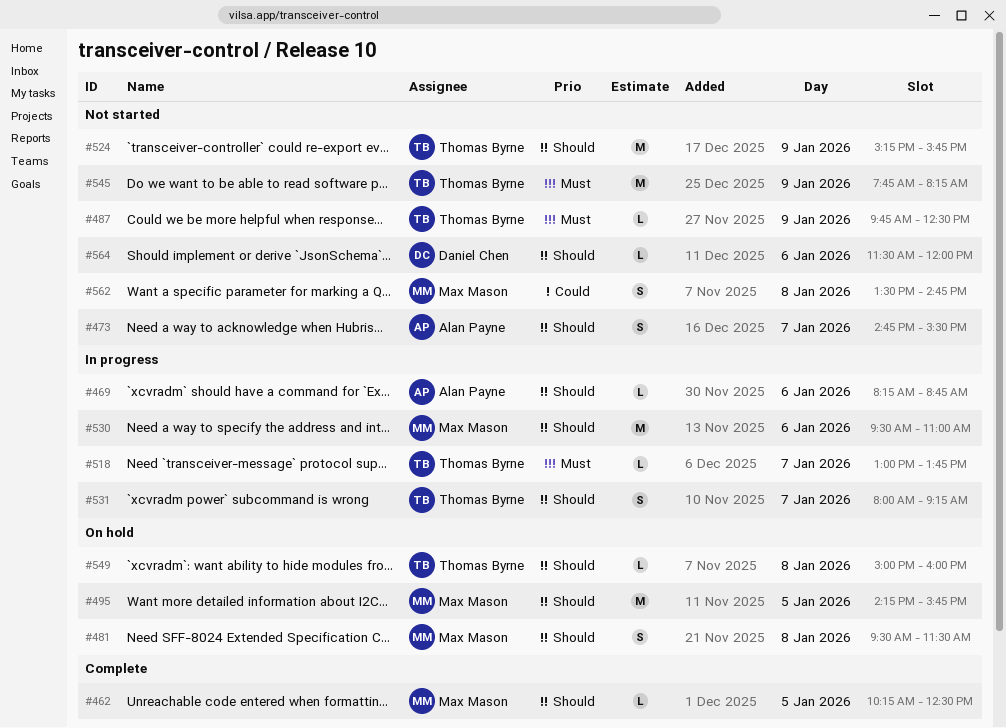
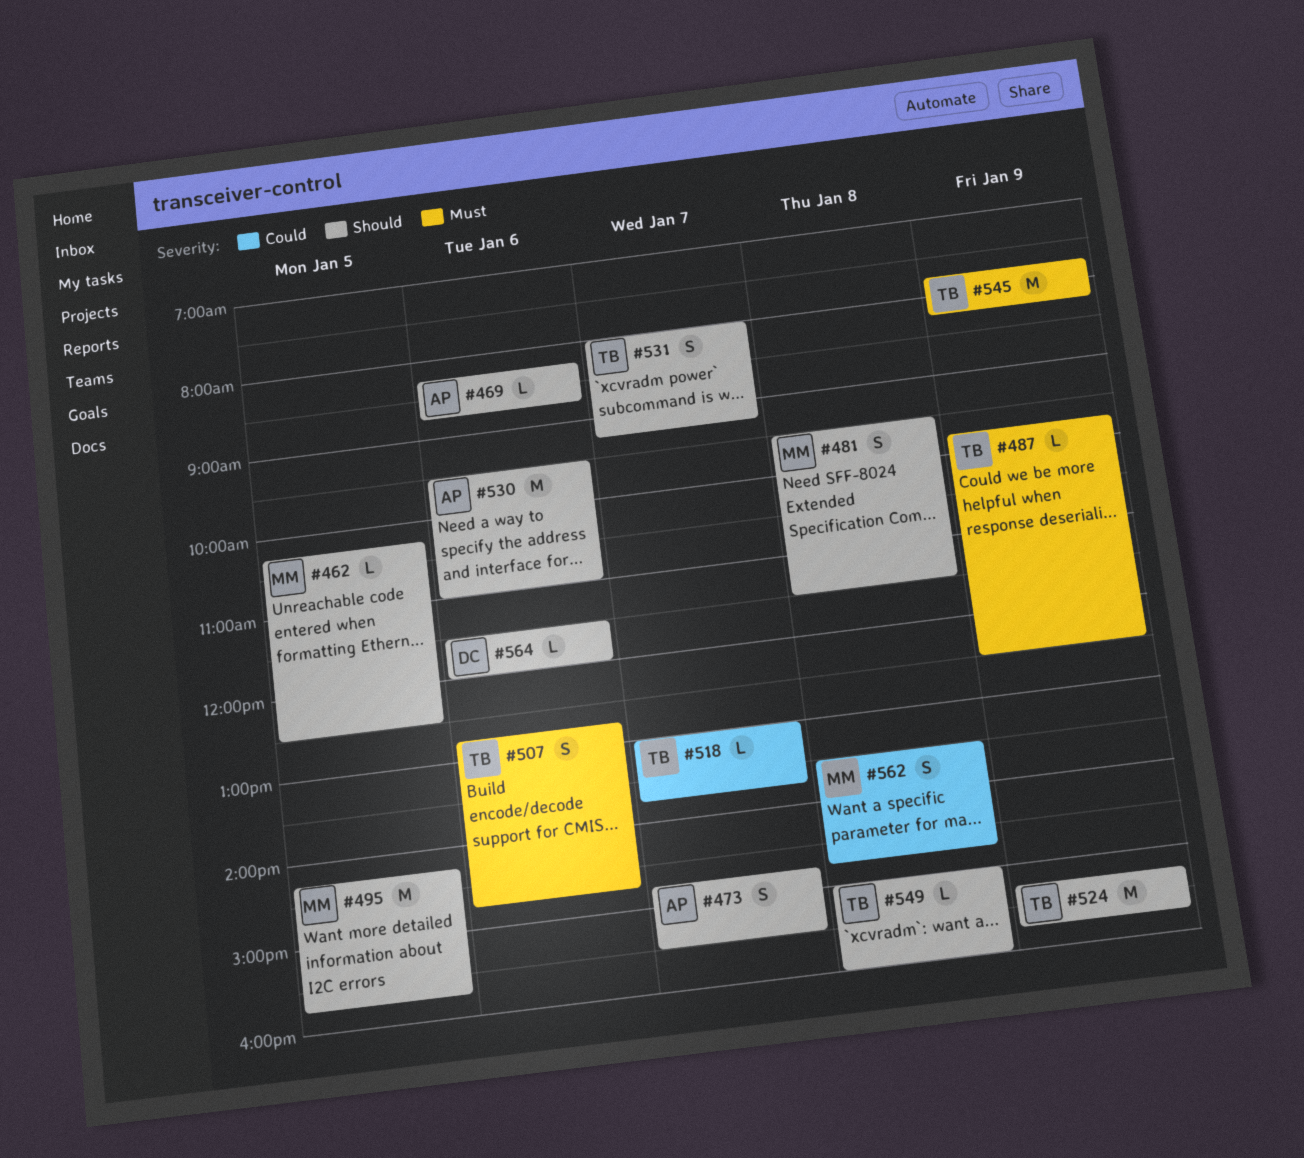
#507: none -> present
#518, priority: Must -> Could
#530, owner: Max Mason -> Alan Payne

